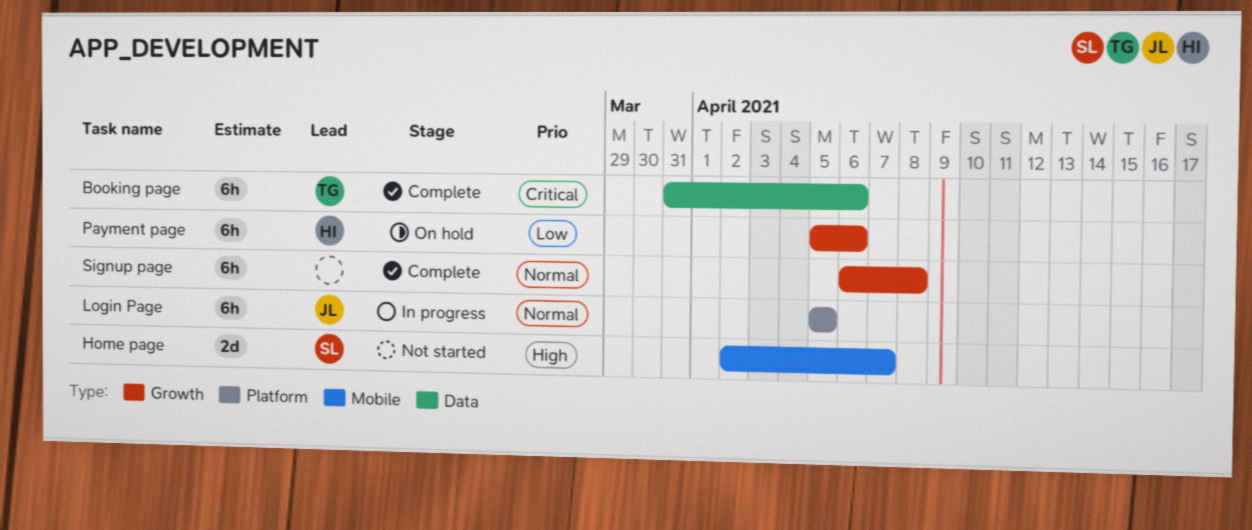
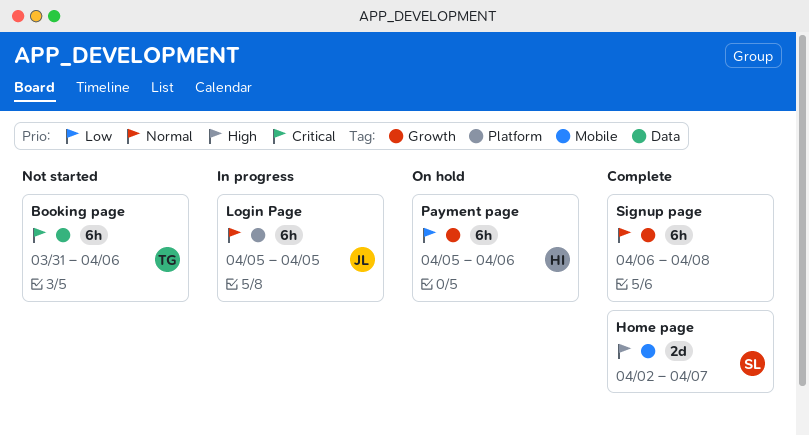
Booking page, status: Complete -> Not started
Home page, status: Not started -> Complete

